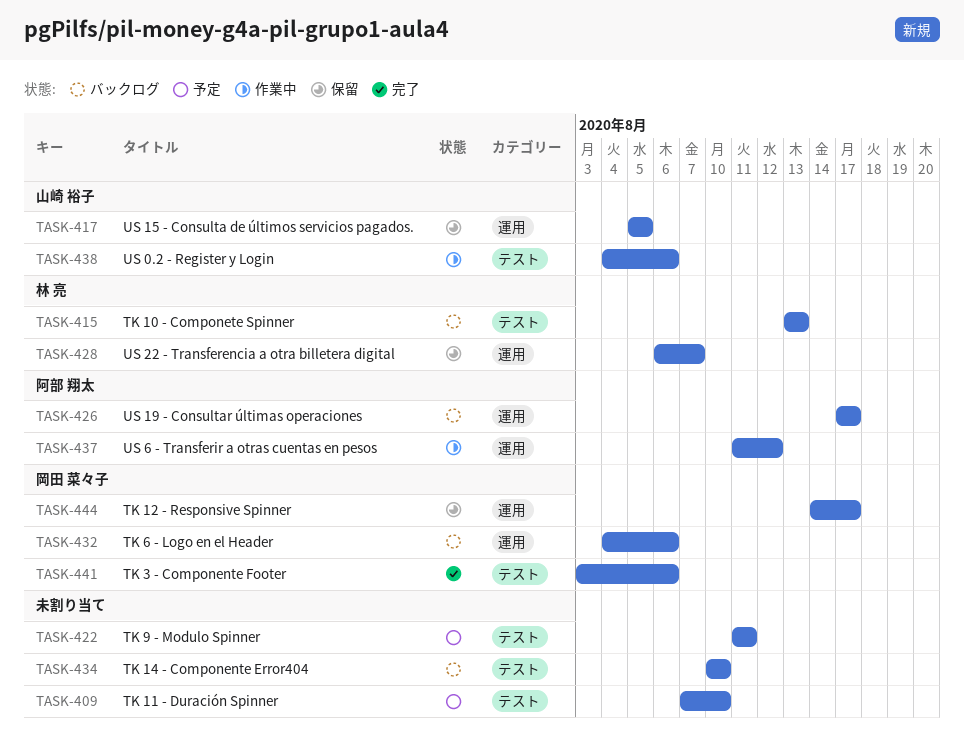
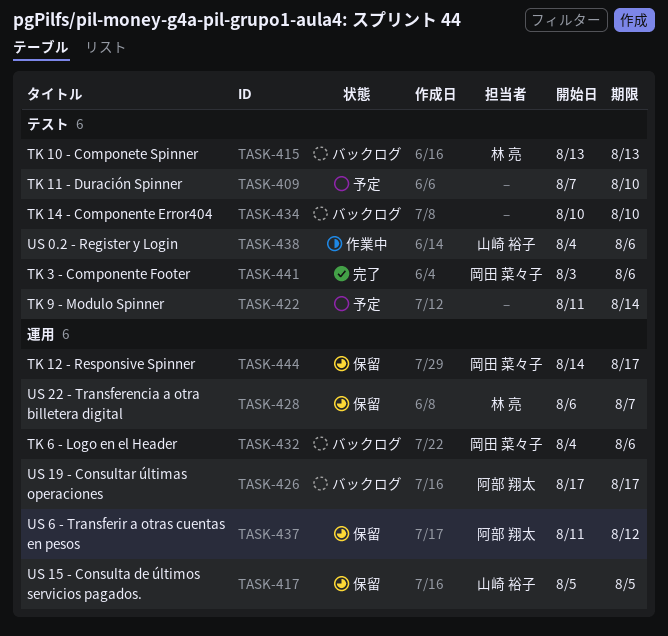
TASK-422, due: Aug 11 -> Aug 14
TASK-437, status: 作業中 -> 保留

